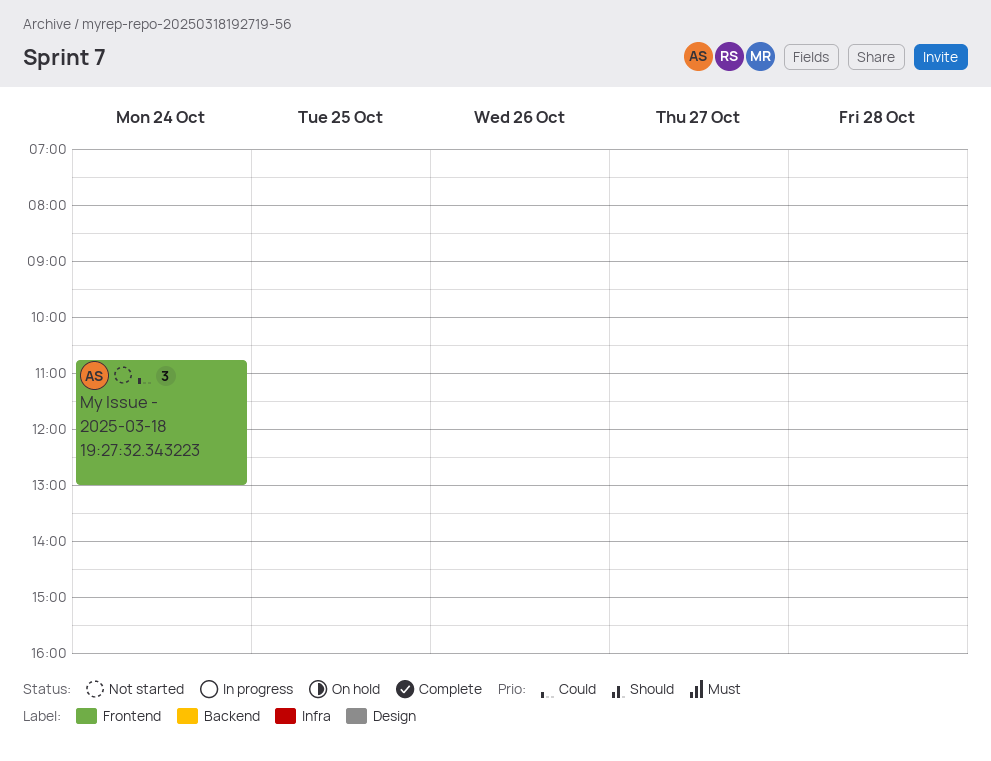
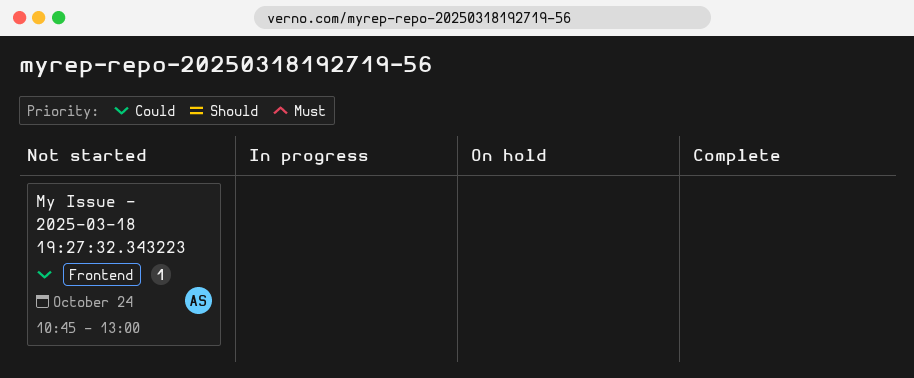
My Issue - 2025-03-18 19:27:32.343223, estimate: 3 -> 1

